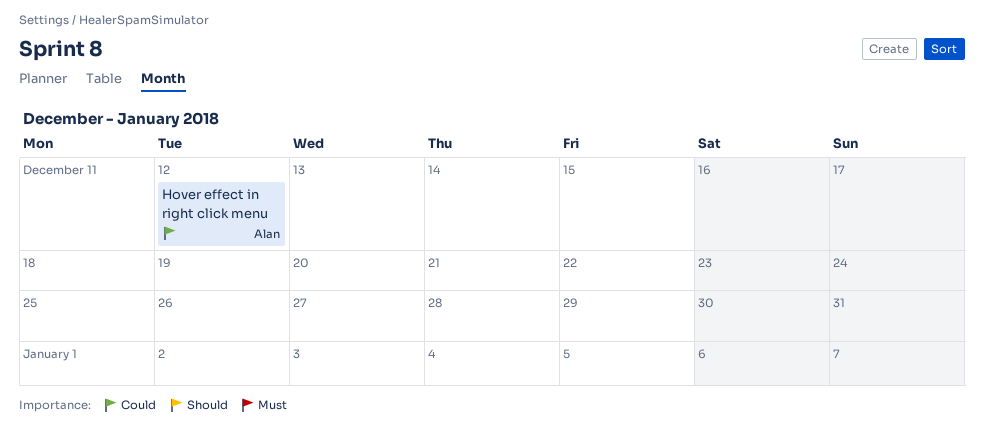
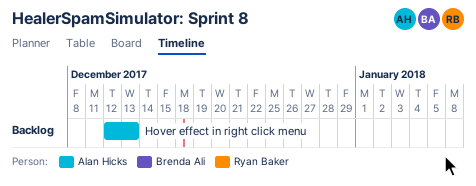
Hover effect in right click menu, due: Dec 12 -> Dec 13

